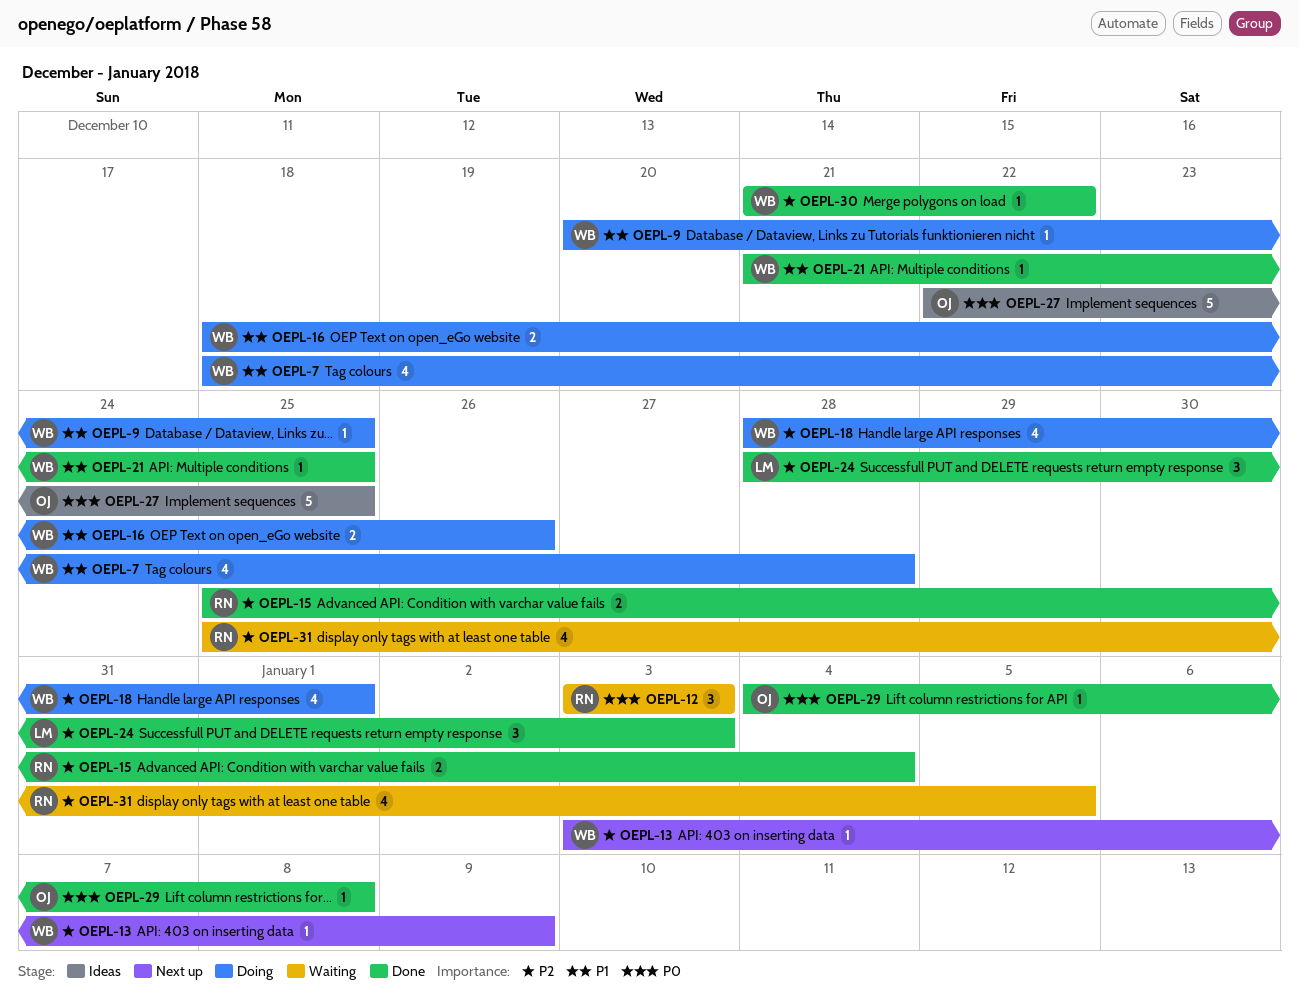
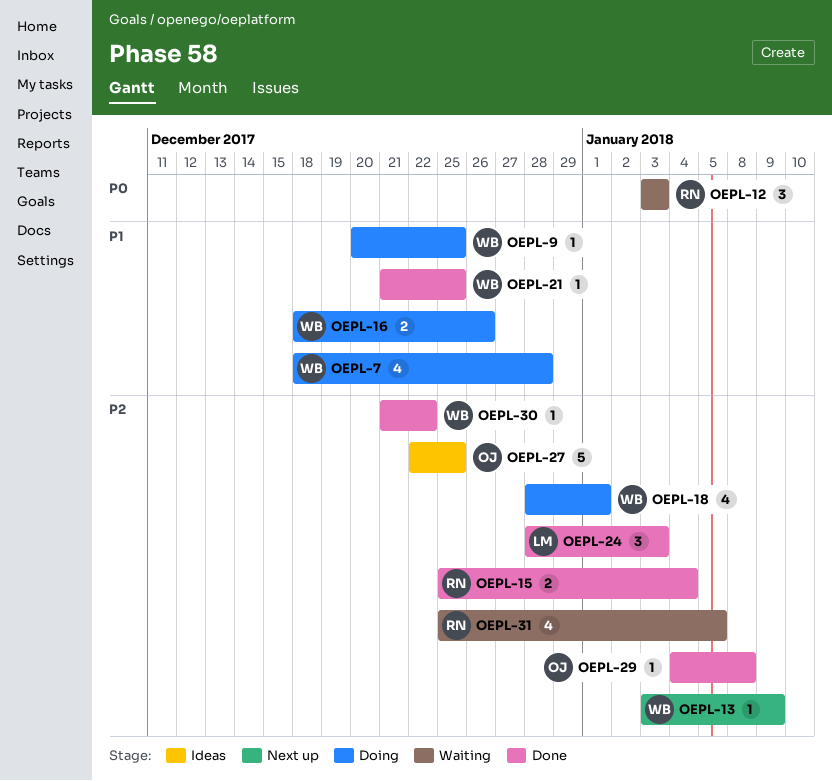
OEPL-27, priority: P0 -> P2
OEPL-29, priority: P0 -> P2

